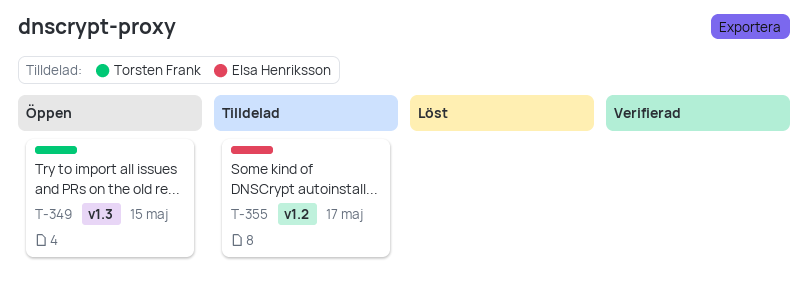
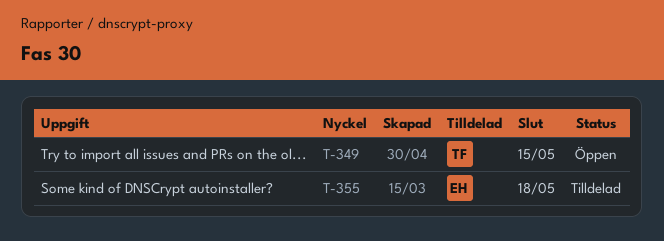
T-355, due: May 17 -> May 18

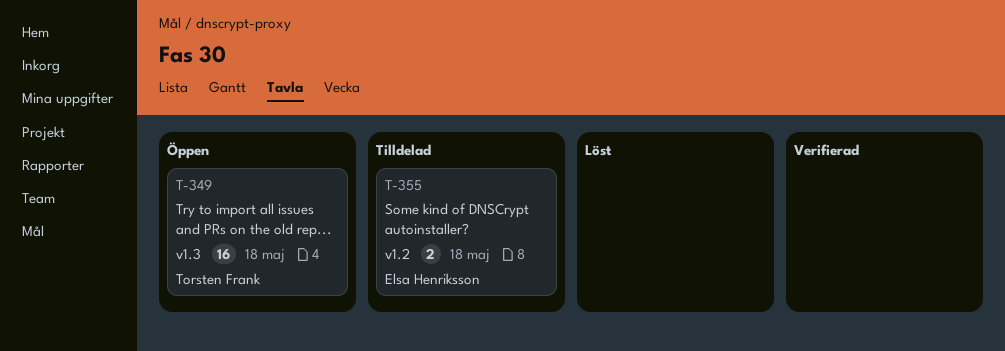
T-349, due: May 15 -> May 18

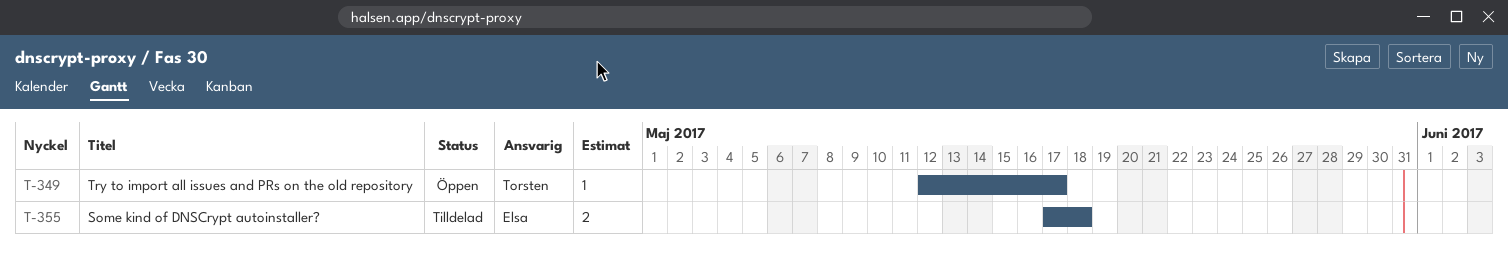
T-349, estimate: 16 -> 1
T-349, due: May 18 -> May 17

